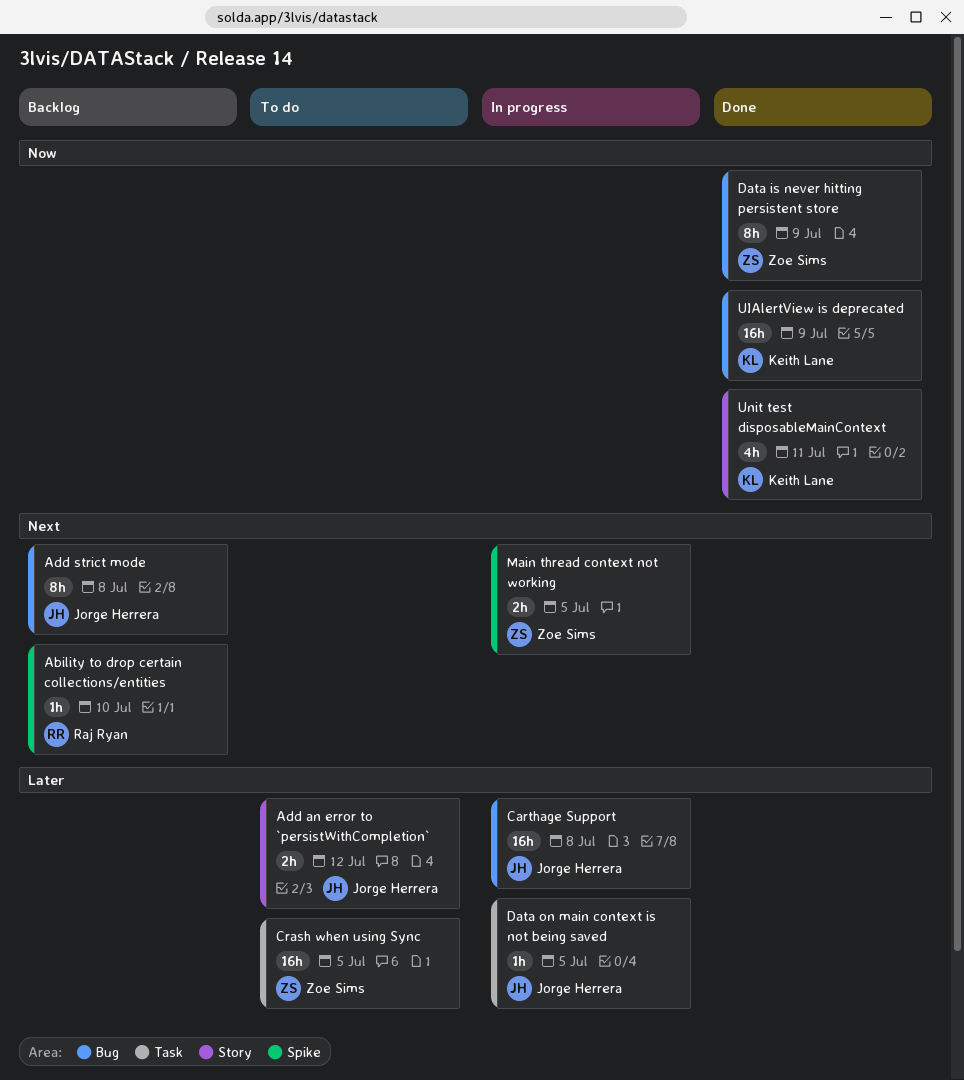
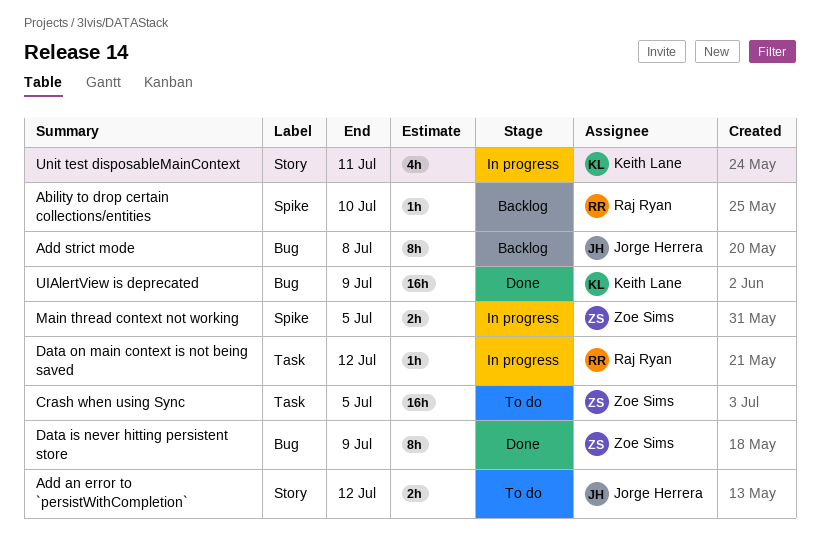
Carthage Support: present -> none
Data on main context is not being saved, owner: Jorge Herrera -> Raj Ryan
Data on main context is not being saved, due: Jul 5 -> Jul 12
Unit test disposableMainContext, status: Done -> In progress

